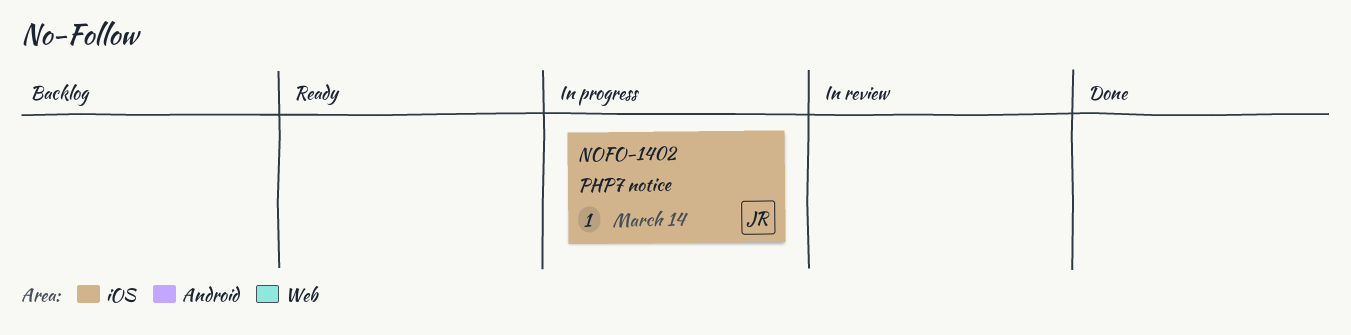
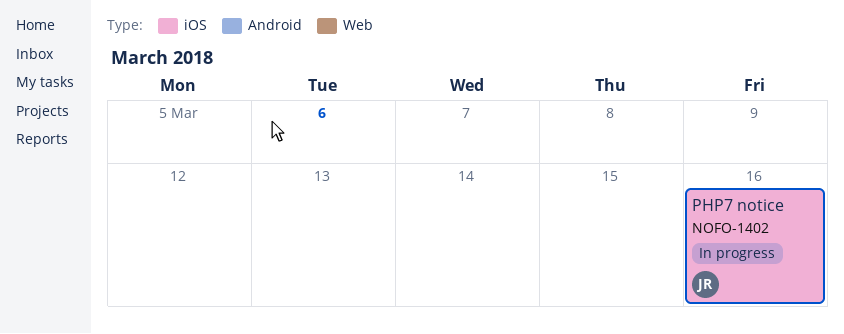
NOFO-1402, due: Mar 14 -> Mar 16

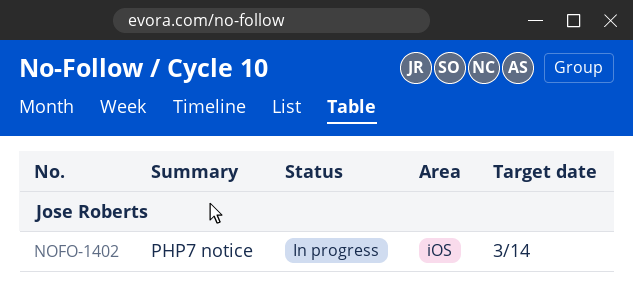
NOFO-1402, due: Mar 16 -> Mar 14

